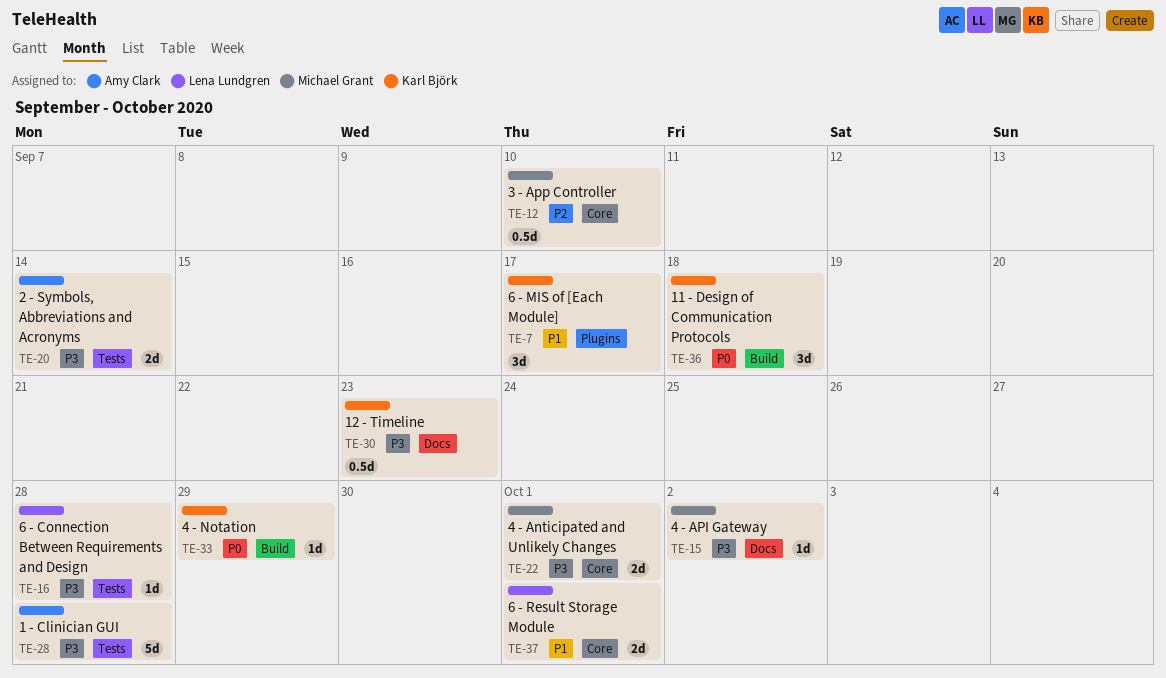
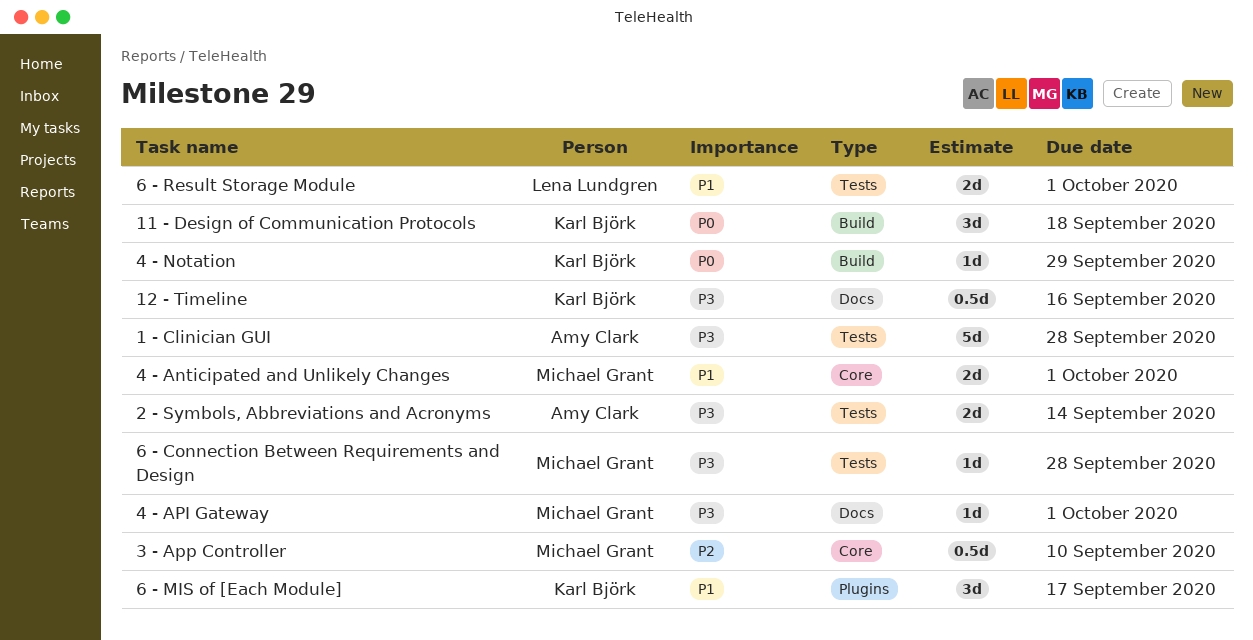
12 - Timeline, due: Sep 23 -> Sep 16
4 - Anticipated and Unlikely Changes, priority: P3 -> P1
4 - API Gateway, due: Oct 2 -> Oct 1
6 - Connection Between Requirements and Design, owner: Lena Lundgren -> Michael Grant
6 - Result Storage Module, label: Core -> Tests

